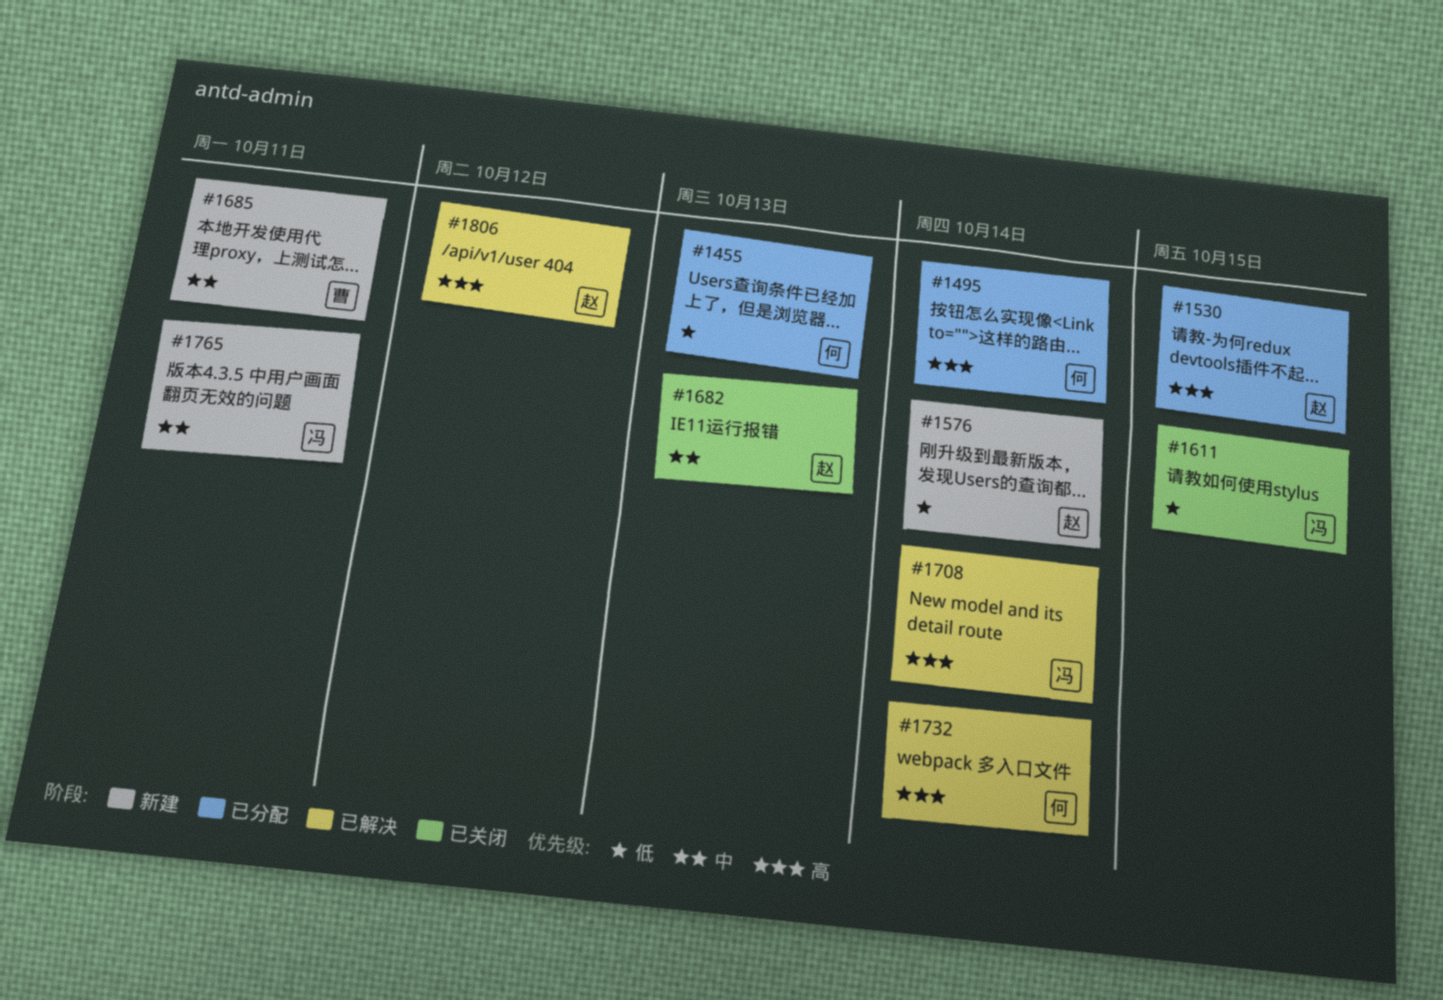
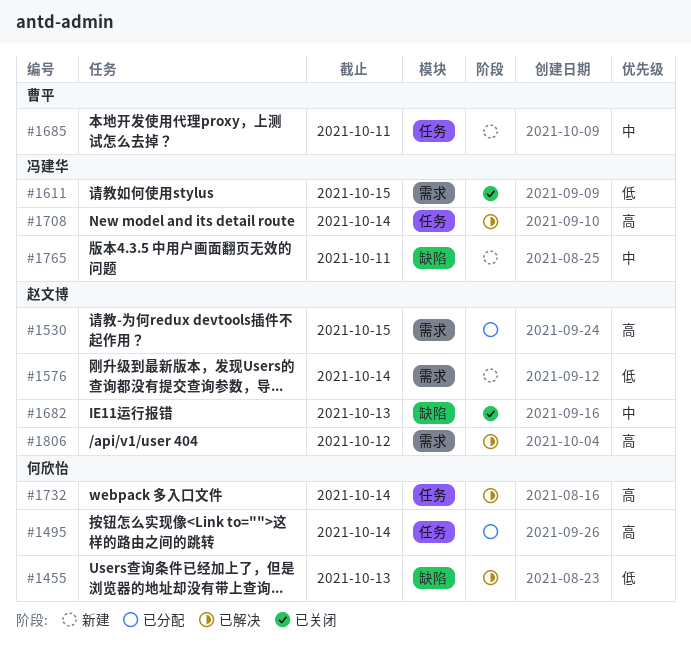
#1455, status: 已分配 -> 已解决

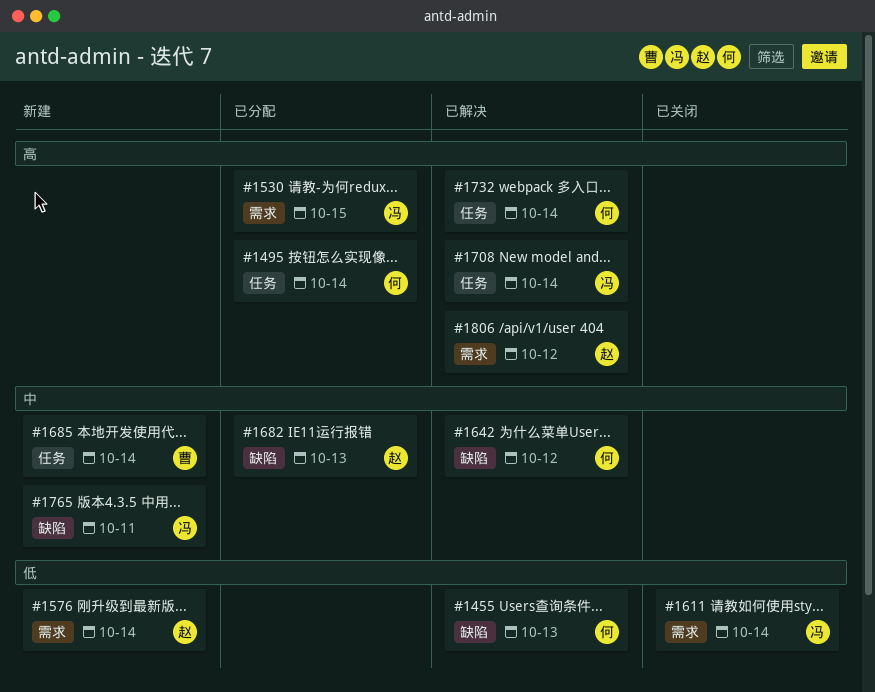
#1530, owner: 赵文博 -> 冯建华
#1611, due: Oct 15 -> Oct 14
#1642: none -> present
#1682, status: 已关闭 -> 已分配
#1685, due: Oct 11 -> Oct 14

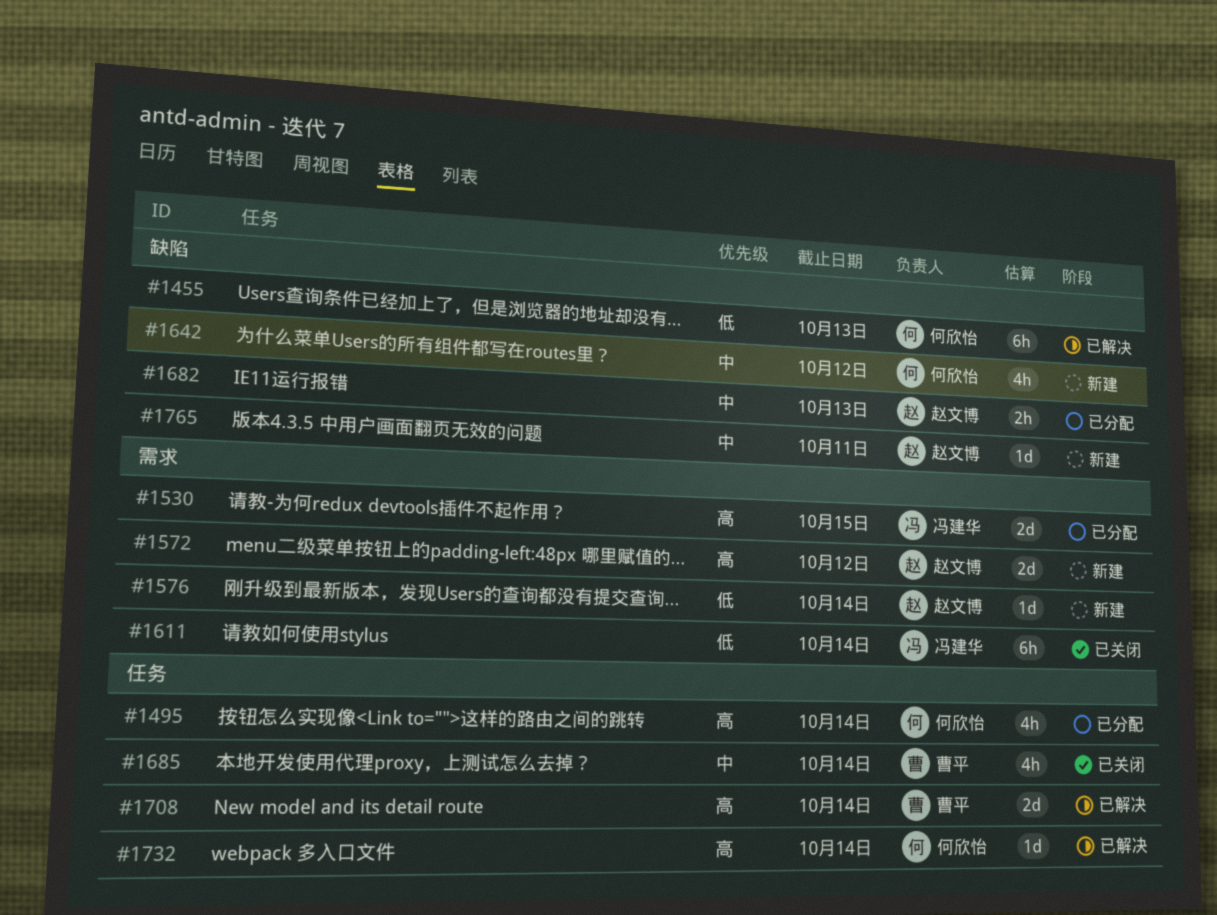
#1572: none -> present
#1642, status: 已解决 -> 新建
#1685, status: 新建 -> 已关闭
#1708, owner: 冯建华 -> 曹平
#1765, owner: 冯建华 -> 赵文博
#1806: present -> none

